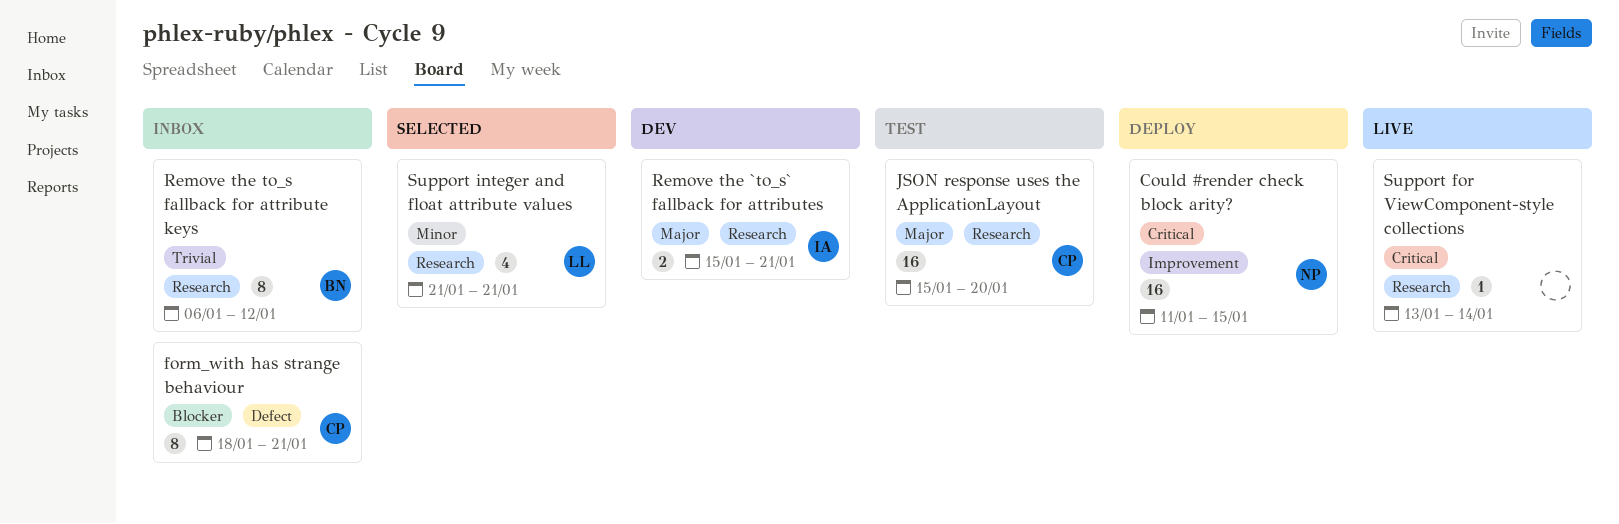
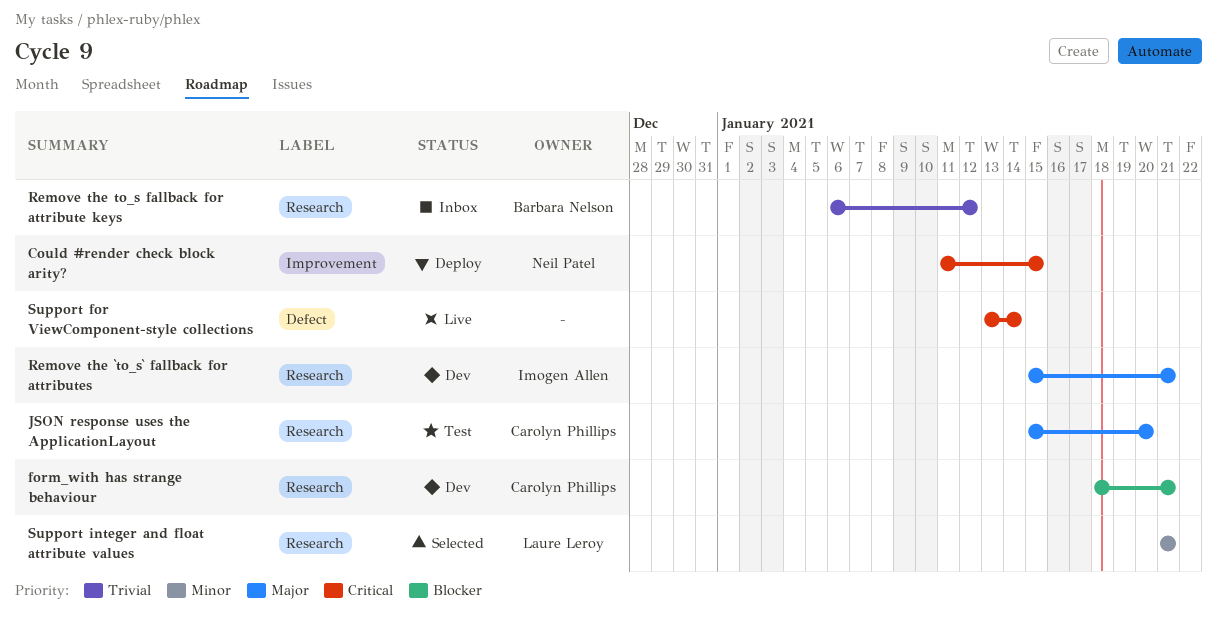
form_with has strange behaviour, status: Inbox -> Dev
form_with has strange behaviour, label: Defect -> Research
Support for ViewComponent-style collections, label: Research -> Defect

